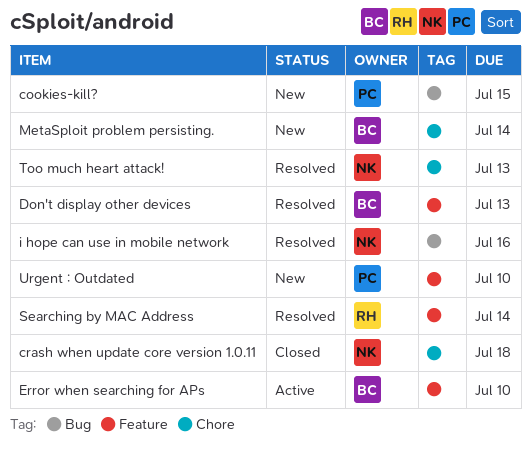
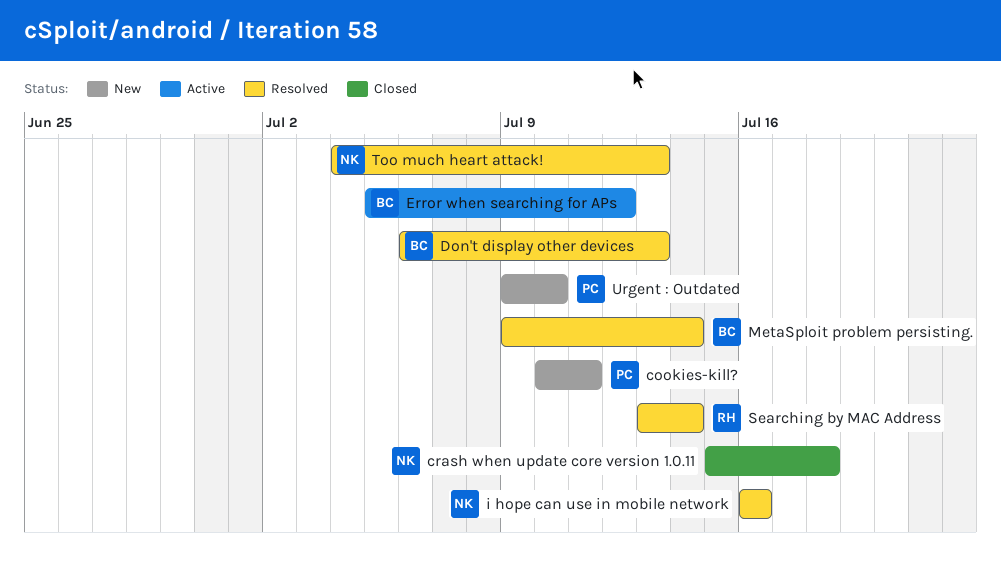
cookies-kill?, due: Jul 15 -> Jul 11
Error when searching for APs, due: Jul 10 -> Jul 12
MetaSploit problem persisting., status: New -> Resolved

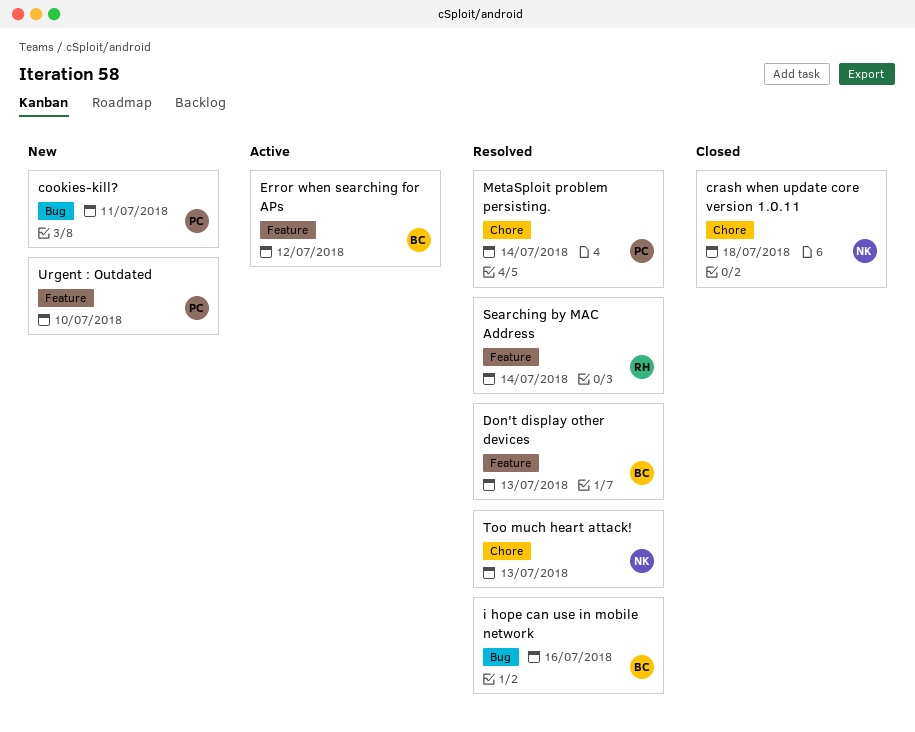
i hope can use in mobile network, owner: NK -> BC
MetaSploit problem persisting., owner: BC -> PC

